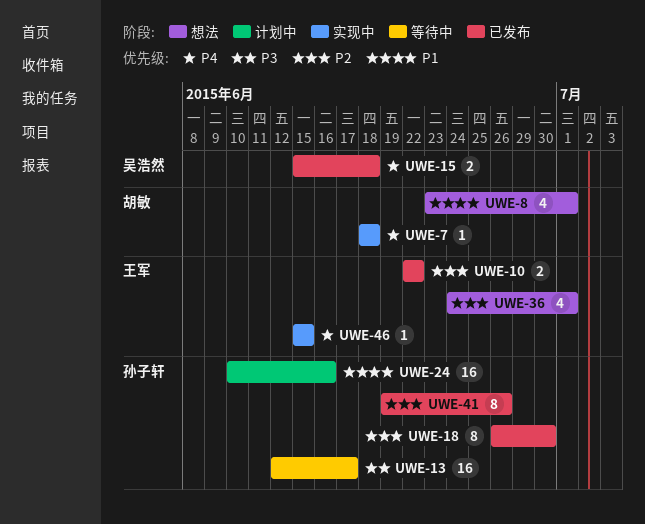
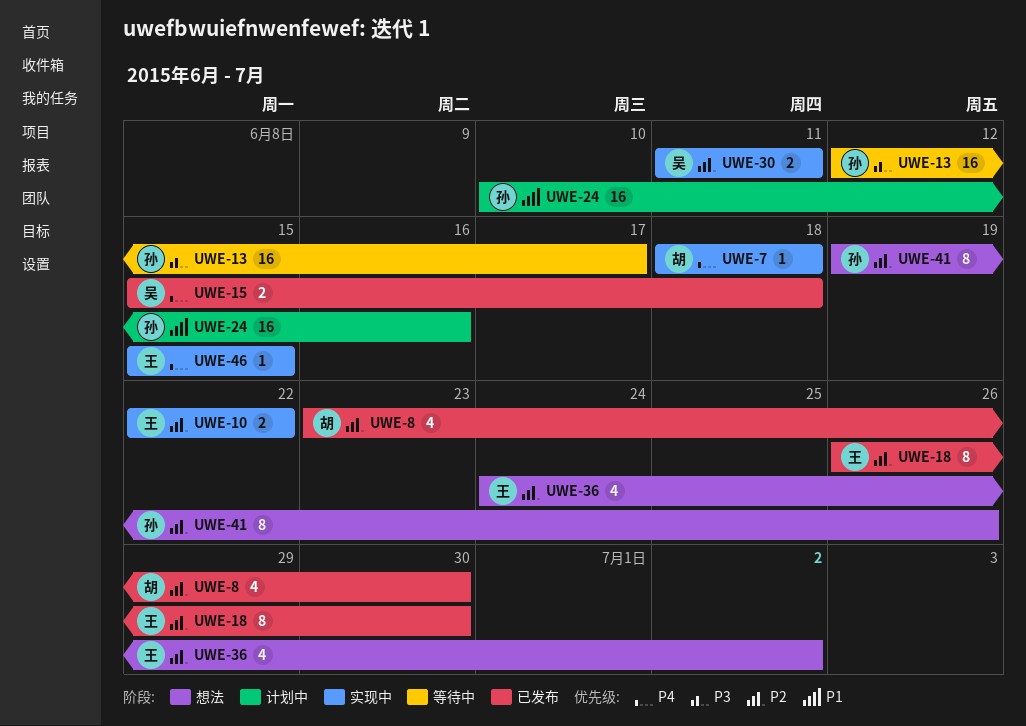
UWE-8, status: 想法 -> 已发布
UWE-8, priority: P1 -> P2
UWE-8, due: Jul 1 -> Jun 30
UWE-10, status: 已发布 -> 实现中
UWE-18, owner: 孙子轩 -> 王军
UWE-30: none -> present
UWE-36, due: Jul 1 -> Jul 2
UWE-41, status: 已发布 -> 想法

